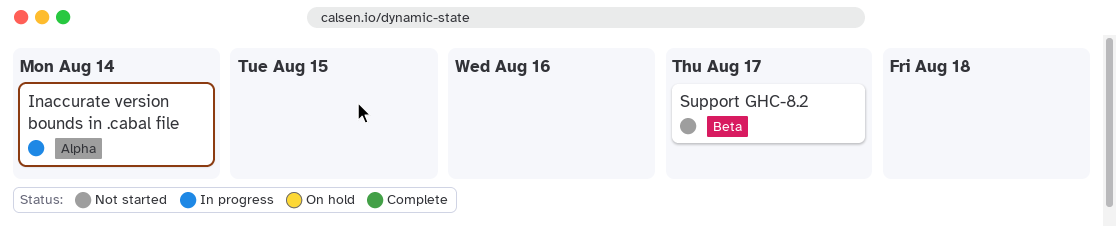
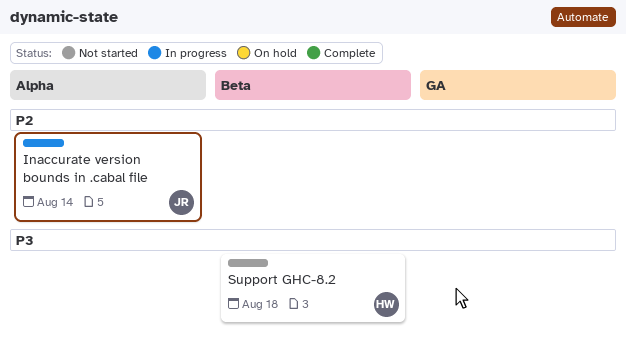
Support GHC-8.2, due: Aug 17 -> Aug 18

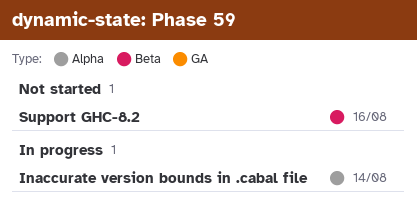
Support GHC-8.2, due: Aug 18 -> Aug 16

